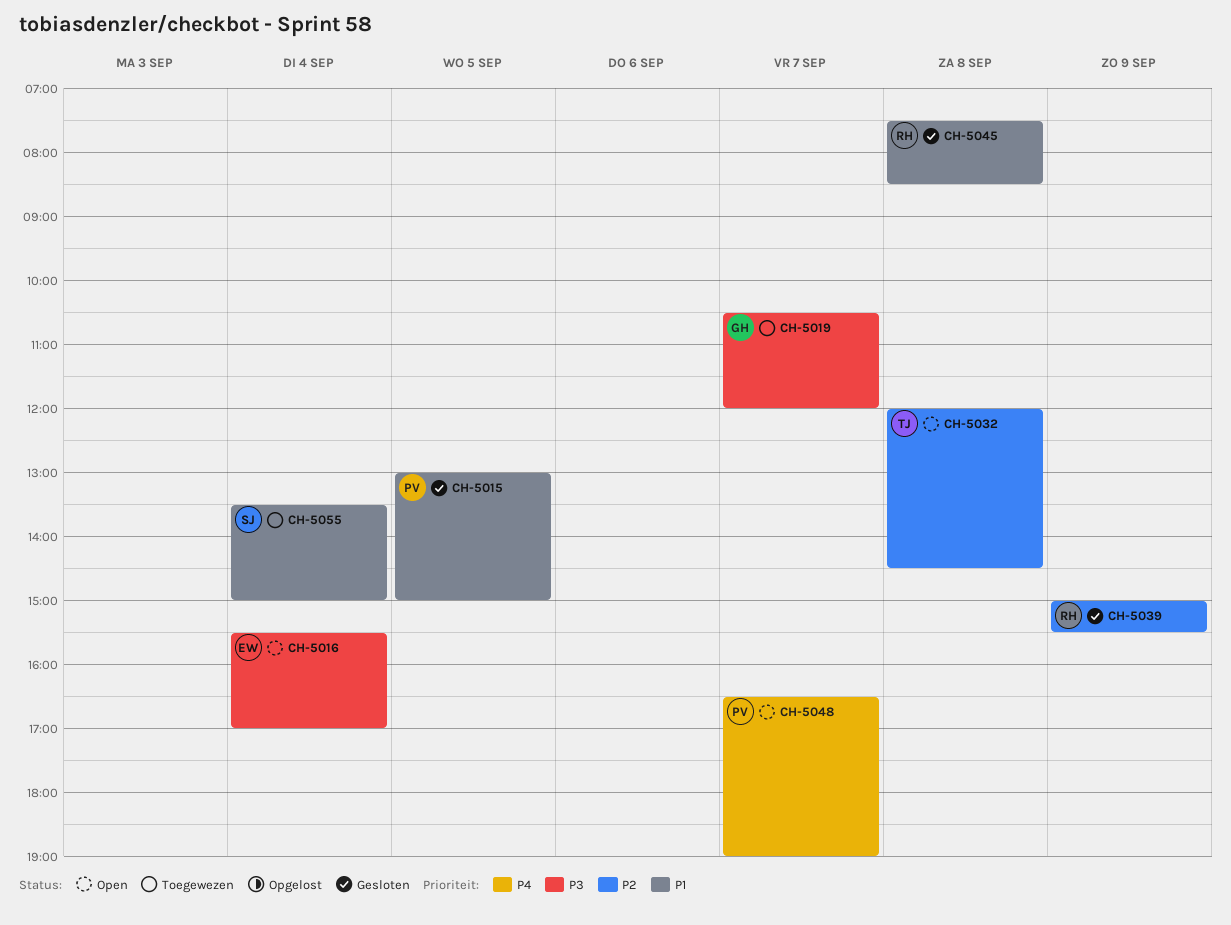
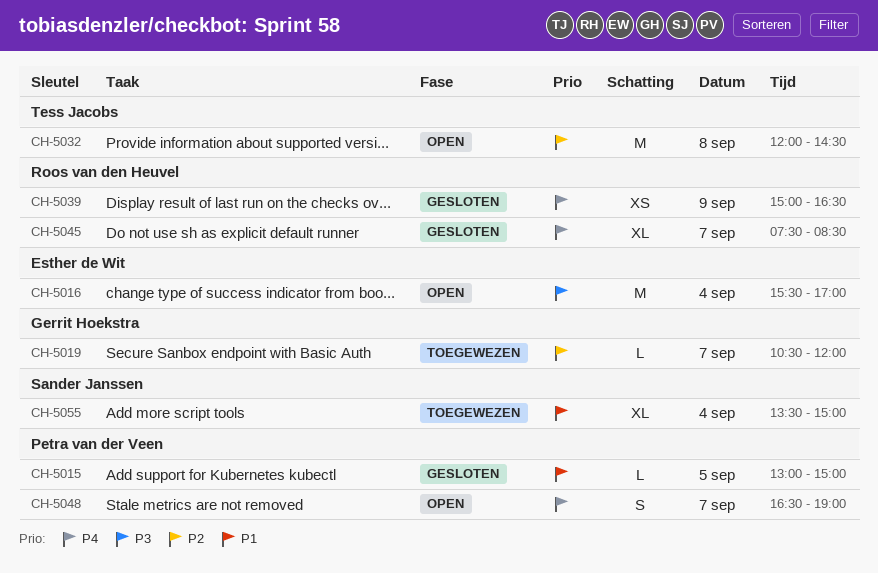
CH-5019, priority: P3 -> P2
CH-5039, priority: P2 -> P4
CH-5039, ends: 15:30 -> 16:30
CH-5045, priority: P1 -> P4
CH-5045, day: Sep 8 -> Sep 7

